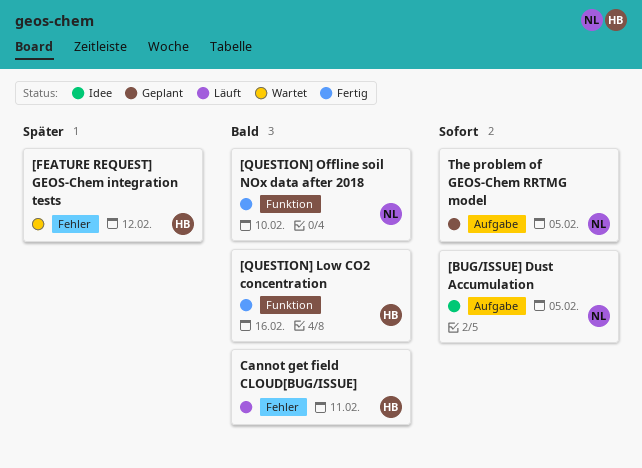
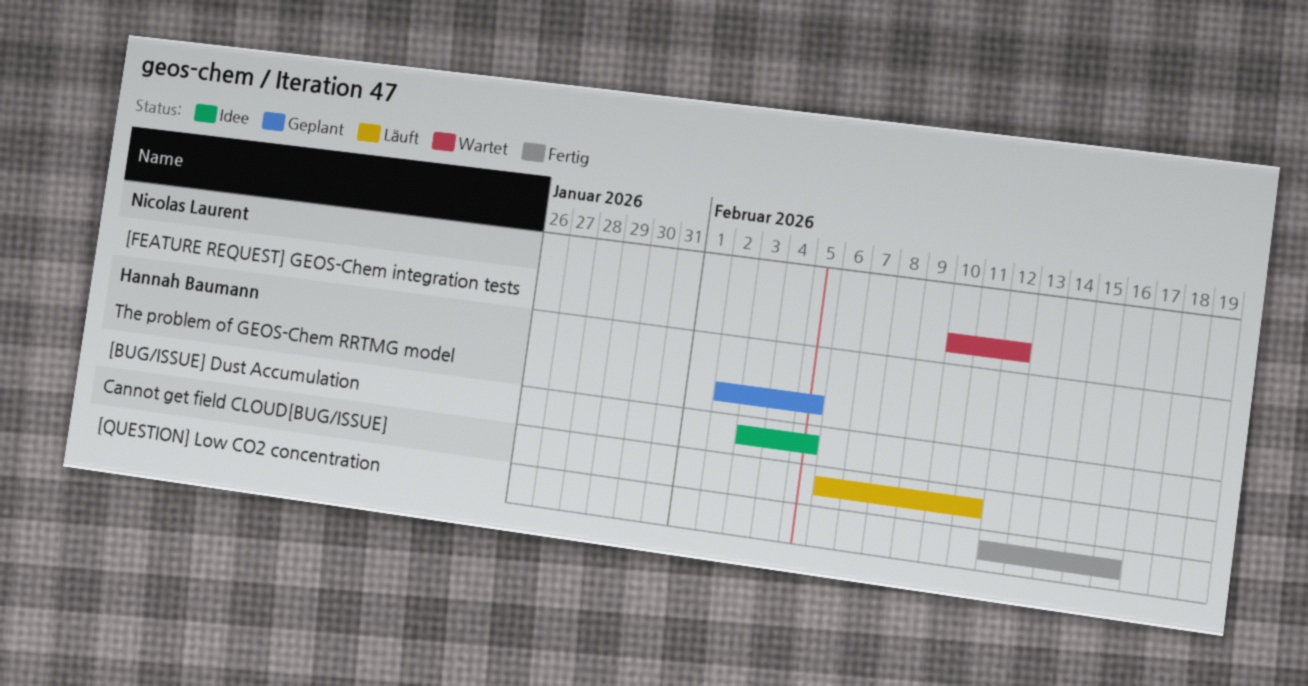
[BUG/ISSUE] Dust Accumulation, owner: Nicolas Laurent -> Hannah Baumann
[FEATURE REQUEST] GEOS-Chem integration tests, owner: Hannah Baumann -> Nicolas Laurent
[QUESTION] Offline soil NOx data after 2018: present -> none
The problem of GEOS-Chem RRTMG model, owner: Nicolas Laurent -> Hannah Baumann

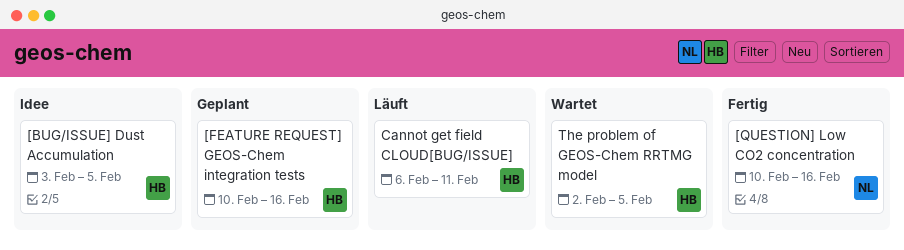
[FEATURE REQUEST] GEOS-Chem integration tests, status: Wartet -> Geplant
[FEATURE REQUEST] GEOS-Chem integration tests, owner: Nicolas Laurent -> Hannah Baumann
[FEATURE REQUEST] GEOS-Chem integration tests, due: Feb 12 -> Feb 16
[QUESTION] Low CO2 concentration, owner: Hannah Baumann -> Nicolas Laurent
[QUESTION] Low CO2 concentration, start: Feb 12 -> Feb 10
The problem of GEOS-Chem RRTMG model, status: Geplant -> Wartet

